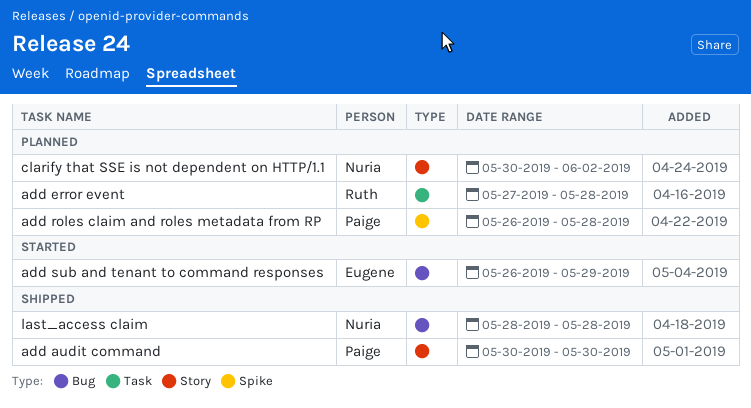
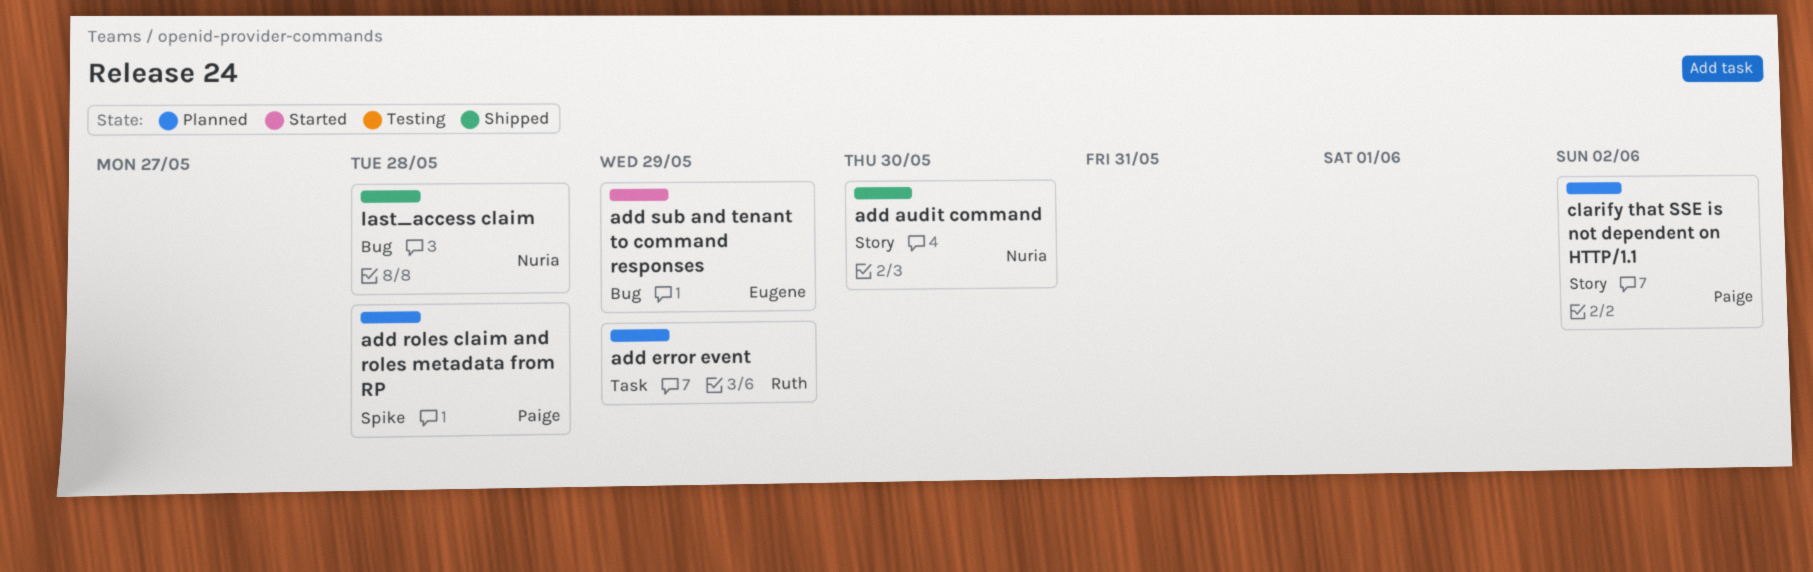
add audit command, owner: Paige -> Nuria
add error event, due: May 28 -> May 29
clarify that SSE is not dependent on HTTP/1.1, owner: Nuria -> Paige

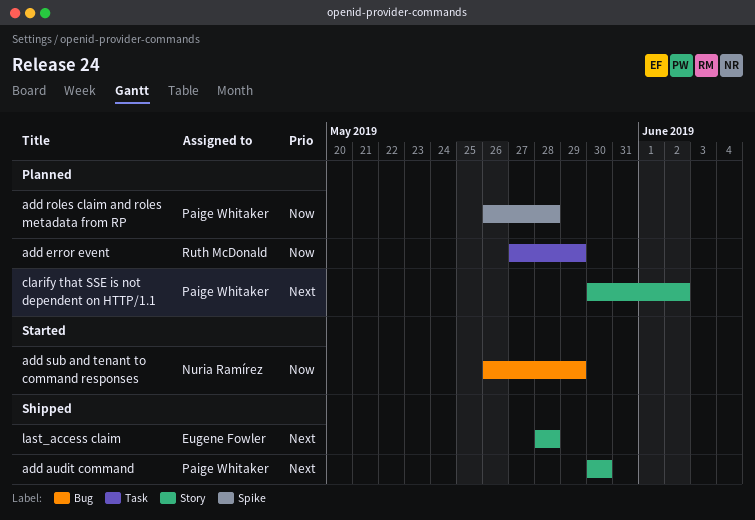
add audit command, owner: Nuria Ramírez -> Paige Whitaker
add sub and tenant to command responses, owner: Eugene Fowler -> Nuria Ramírez
last_access claim, owner: Nuria Ramírez -> Eugene Fowler
last_access claim, label: Bug -> Story

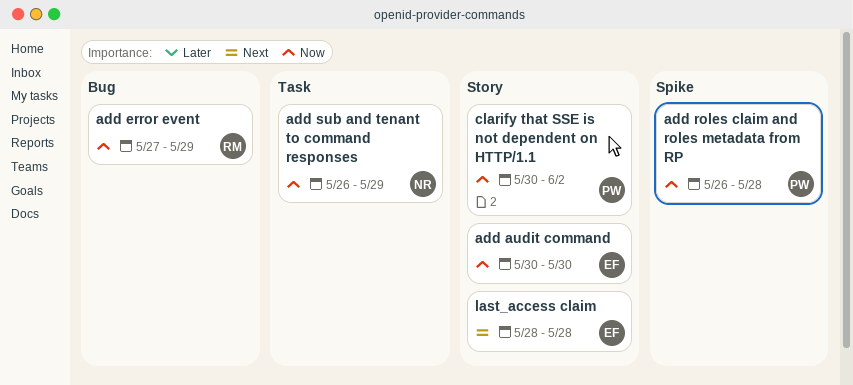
add audit command, owner: Paige Whitaker -> Eugene Fowler
add audit command, priority: Next -> Now
add error event, label: Task -> Bug
add sub and tenant to command responses, label: Bug -> Task
clarify that SSE is not dependent on HTTP/1.1, priority: Next -> Now

